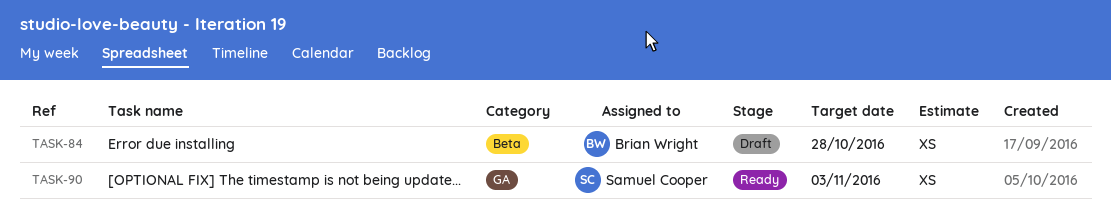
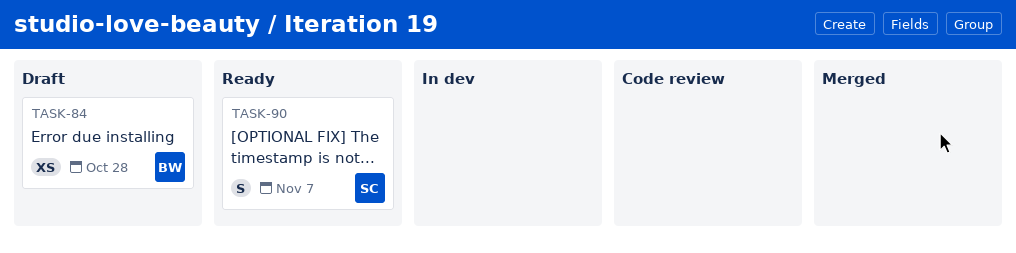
TASK-90, estimate: XS -> S
TASK-90, due: Nov 3 -> Nov 7

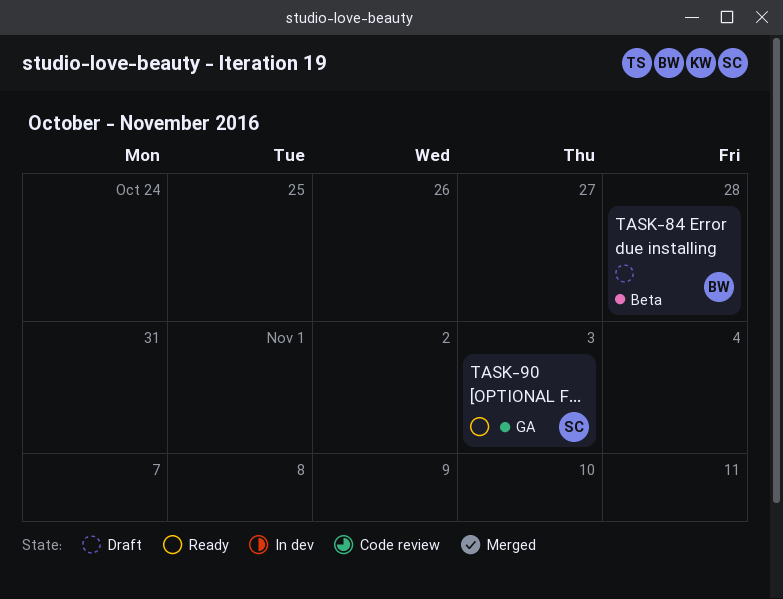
TASK-90, due: Nov 7 -> Nov 3

